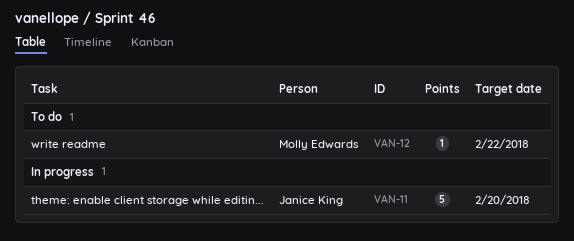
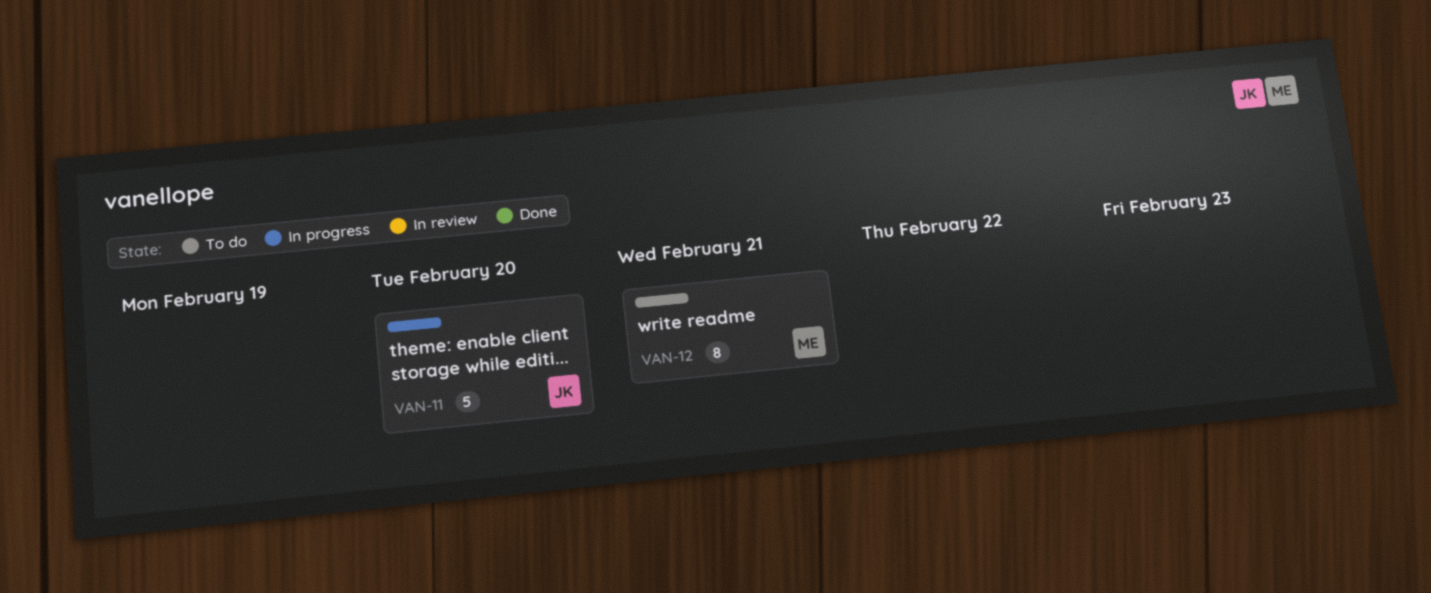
VAN-12, estimate: 1 -> 8
VAN-12, due: Feb 22 -> Feb 21

